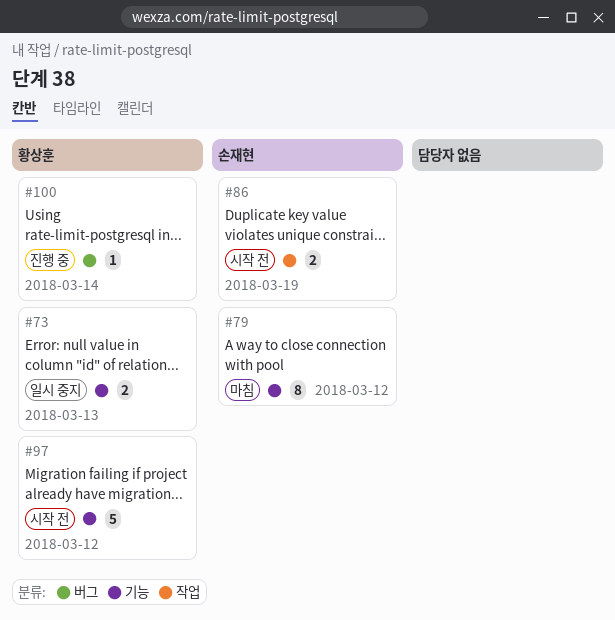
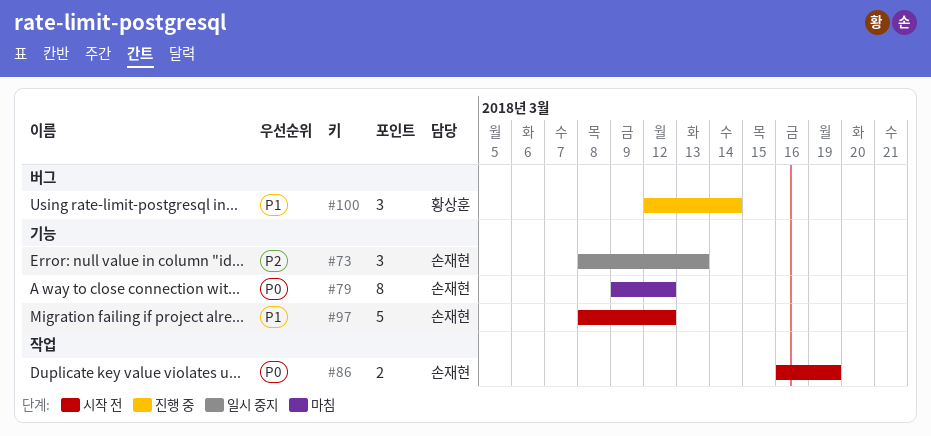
#73, owner: 황상훈 -> 손재현
#73, estimate: 2 -> 3
#97, owner: 황상훈 -> 손재현
#100, estimate: 1 -> 3

